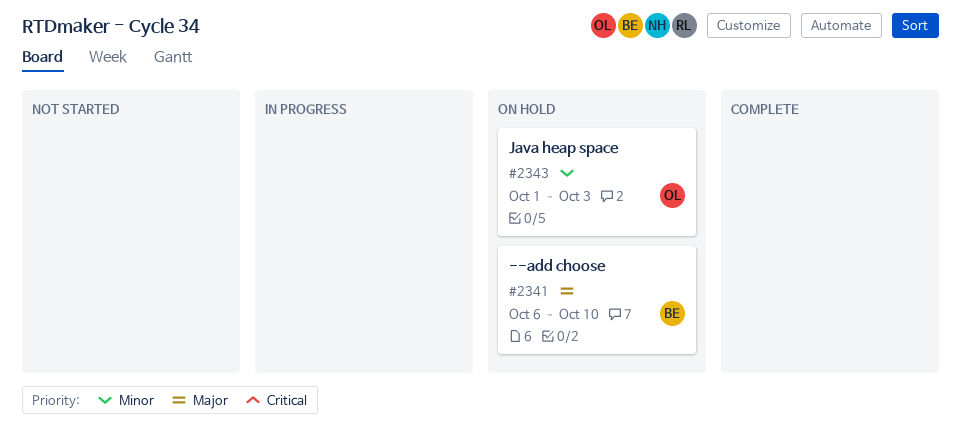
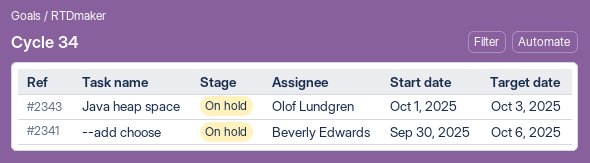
#2341, start: Oct 6 -> Sep 30
#2341, due: Oct 10 -> Oct 6

